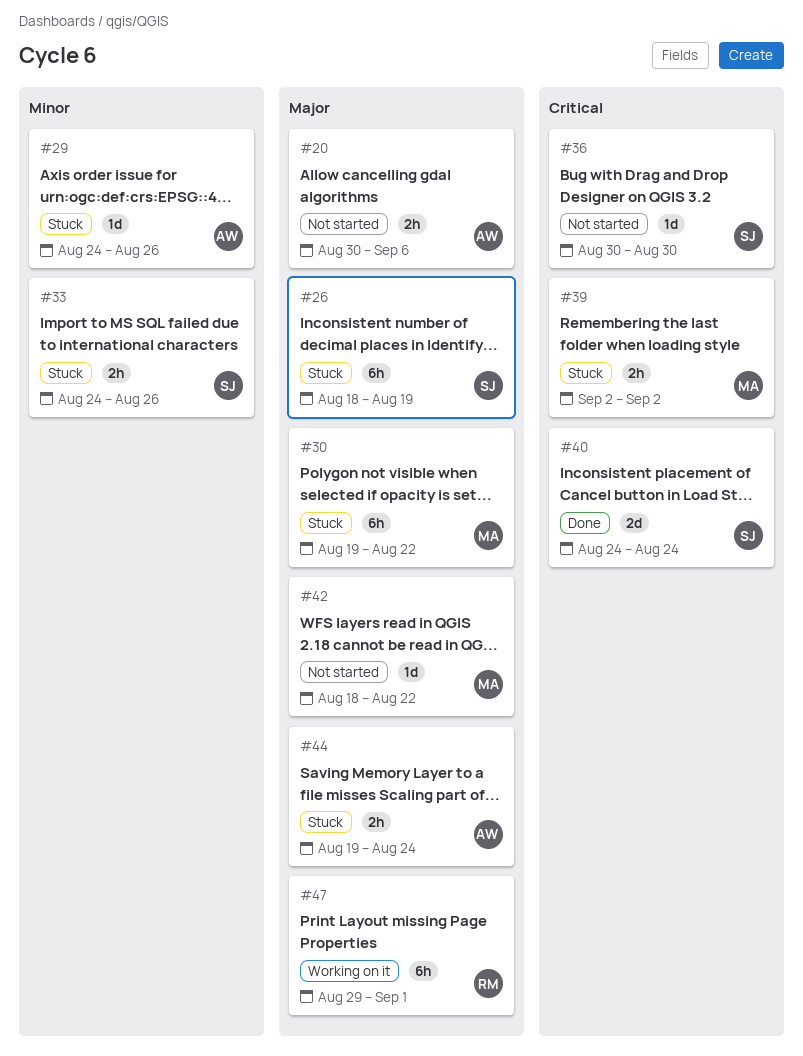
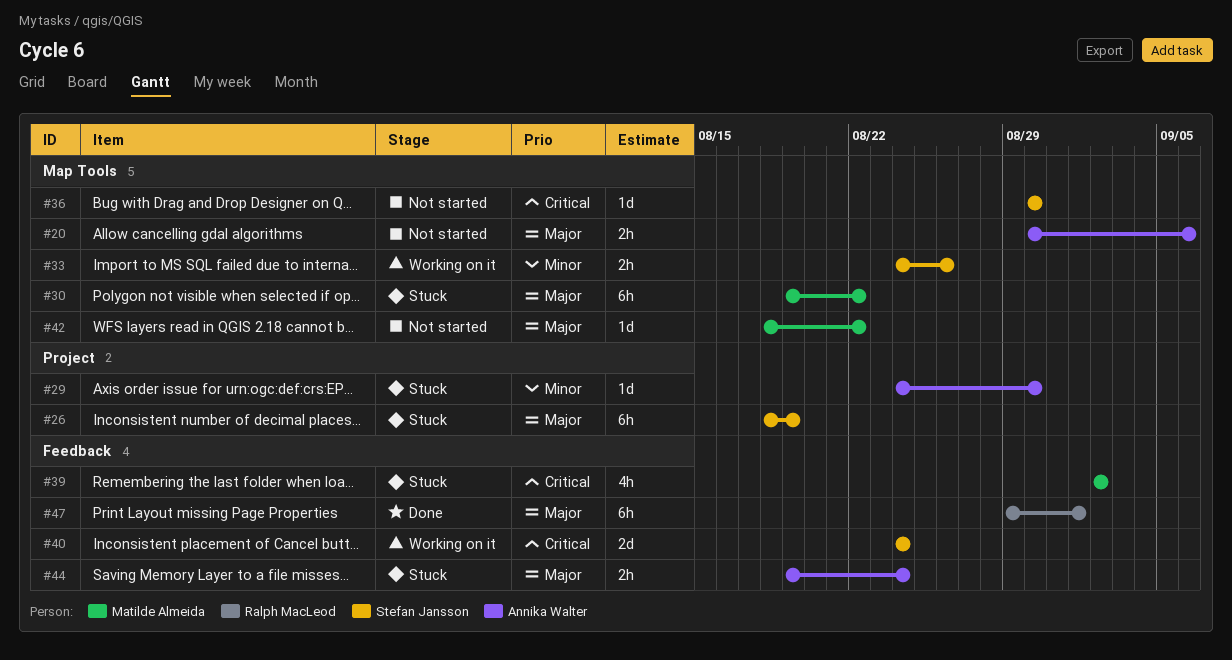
#29, due: Aug 26 -> Aug 30
#33, status: Stuck -> Working on it
#39, estimate: 2h -> 4h
#40, status: Done -> Working on it
#47, status: Working on it -> Done

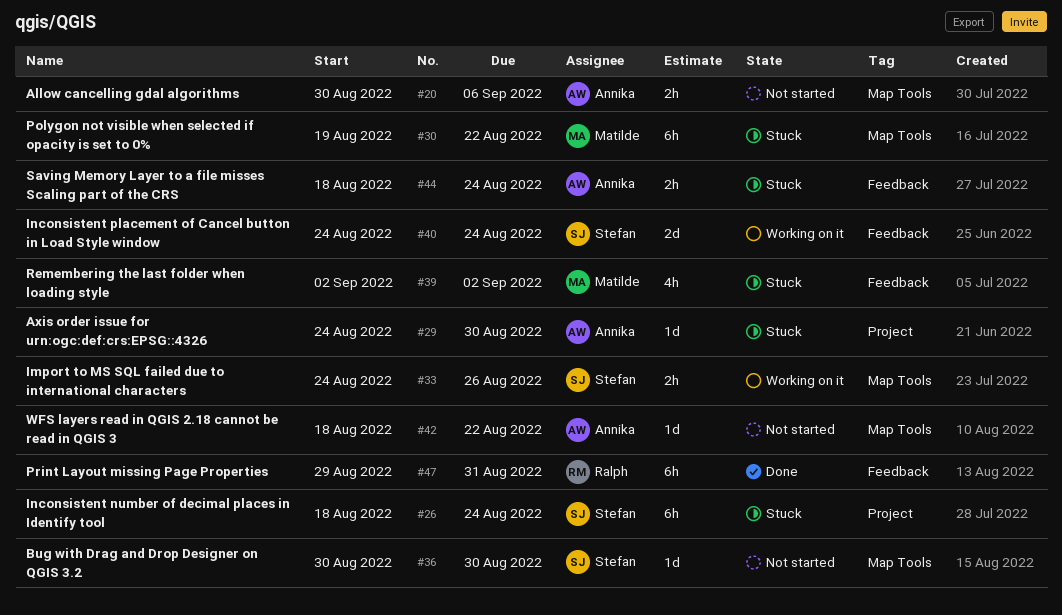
#26, due: Aug 19 -> Aug 24
#42, owner: Matilde Almeida -> Annika Walter
#44, start: Aug 19 -> Aug 18
#47, due: Sep 1 -> Aug 31

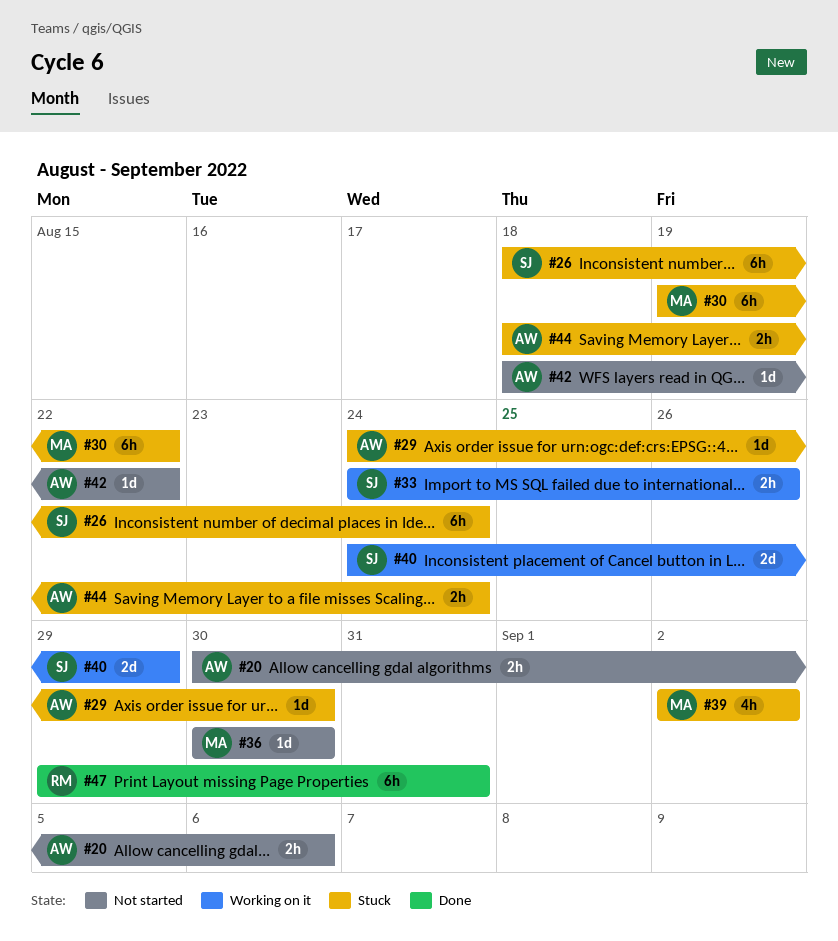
#36, owner: Stefan -> Matilde
#40, due: Aug 24 -> Aug 29

